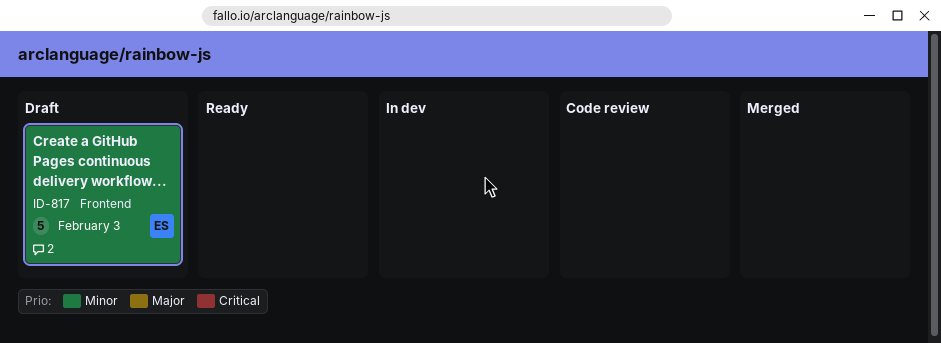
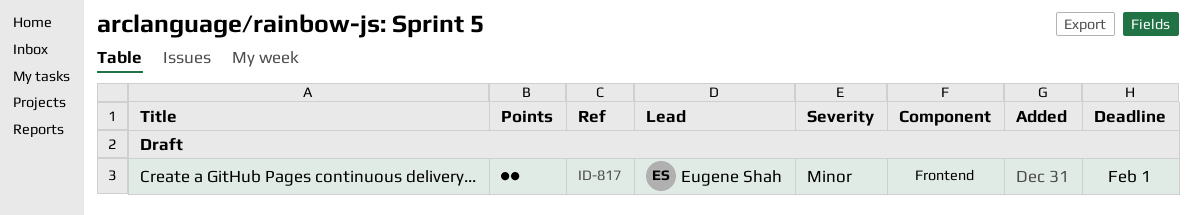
ID-817, estimate: 5 -> 2
ID-817, due: Feb 3 -> Feb 1

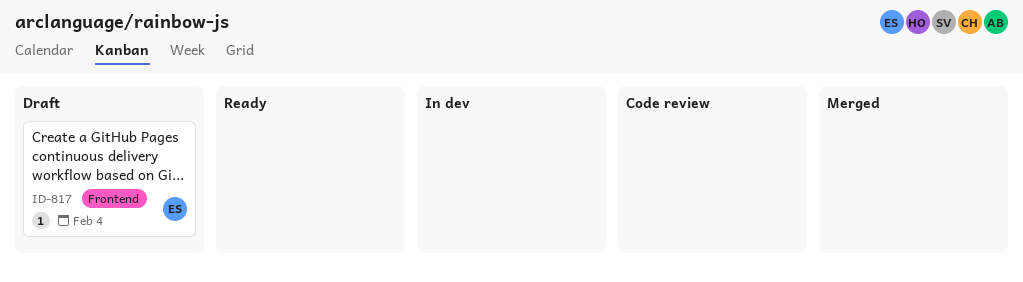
ID-817, estimate: 2 -> 1
ID-817, due: Feb 1 -> Feb 4

